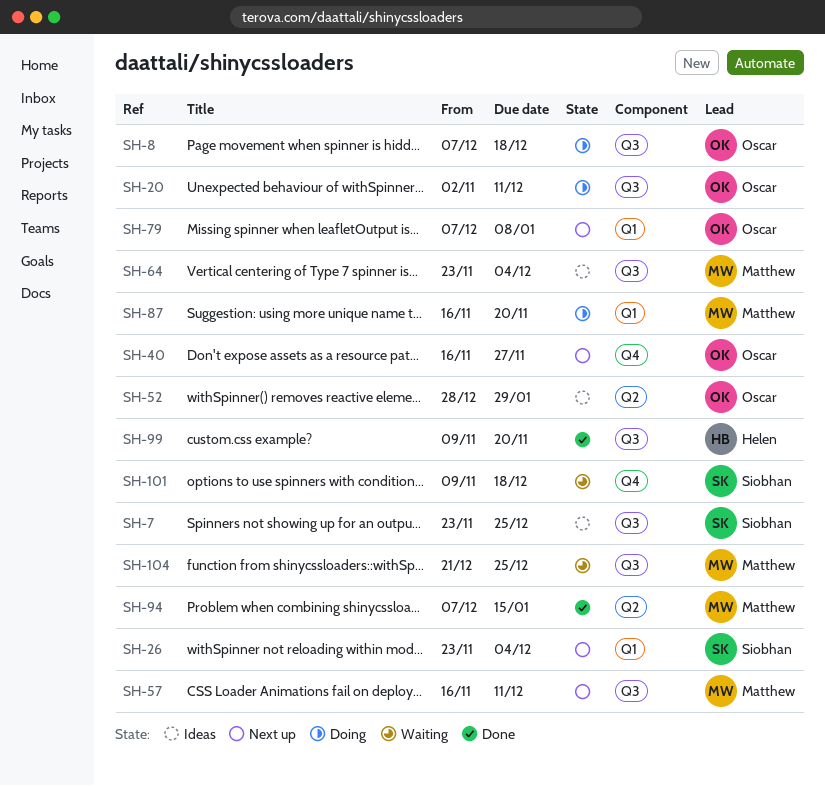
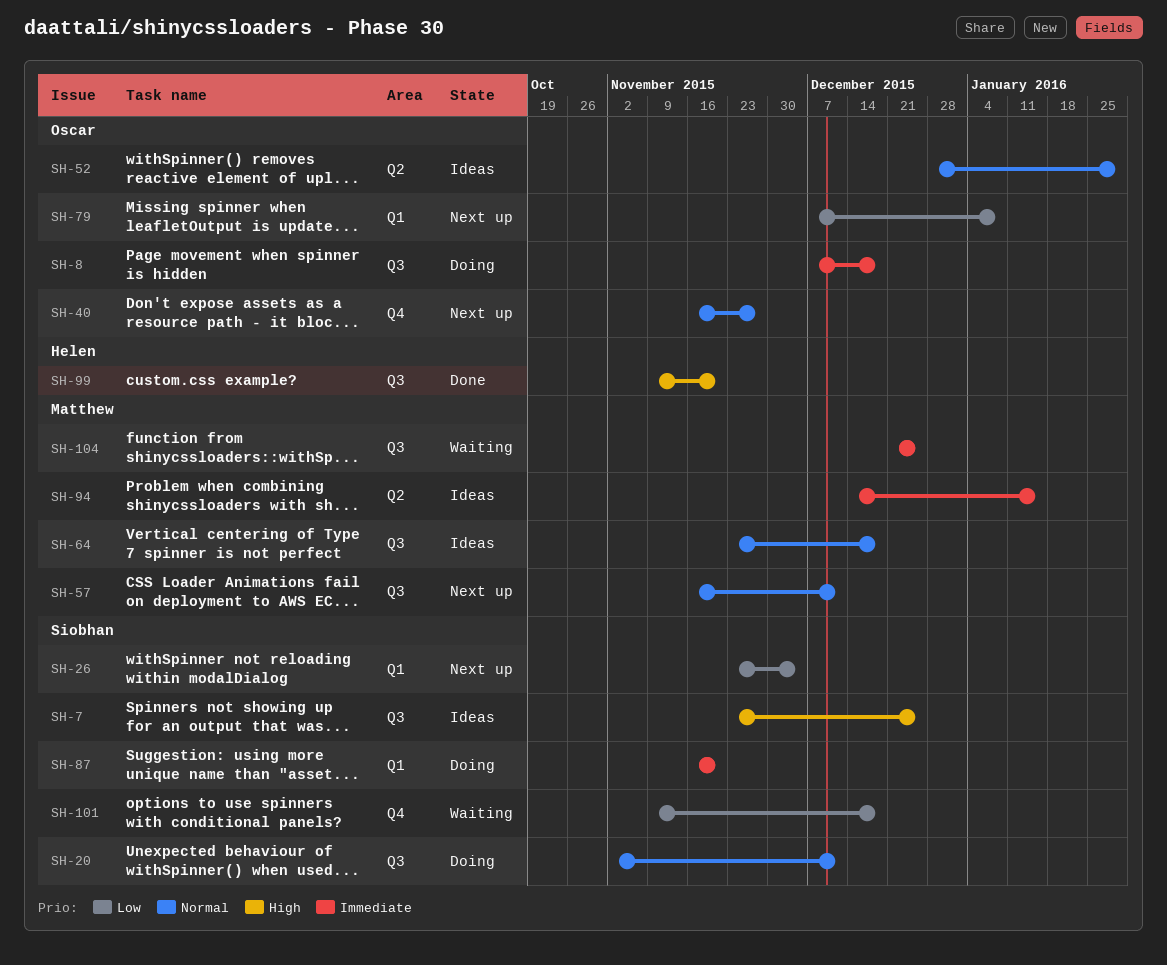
SH-20, owner: Oscar -> Siobhan
SH-64, due: Dec 4 -> Dec 18
SH-87, owner: Matthew -> Siobhan
SH-94, status: Done -> Ideas
SH-94, start: Dec 7 -> Dec 14

